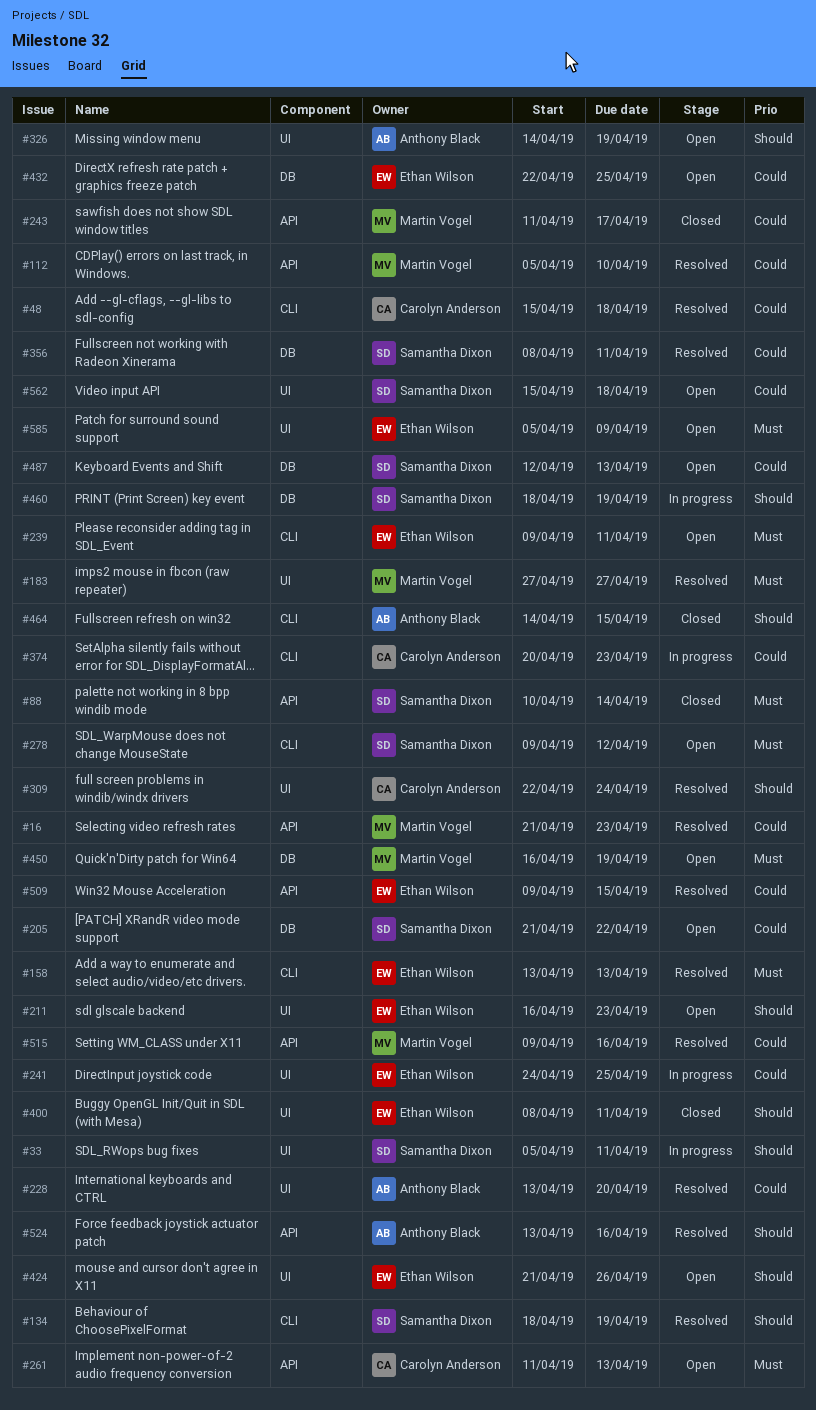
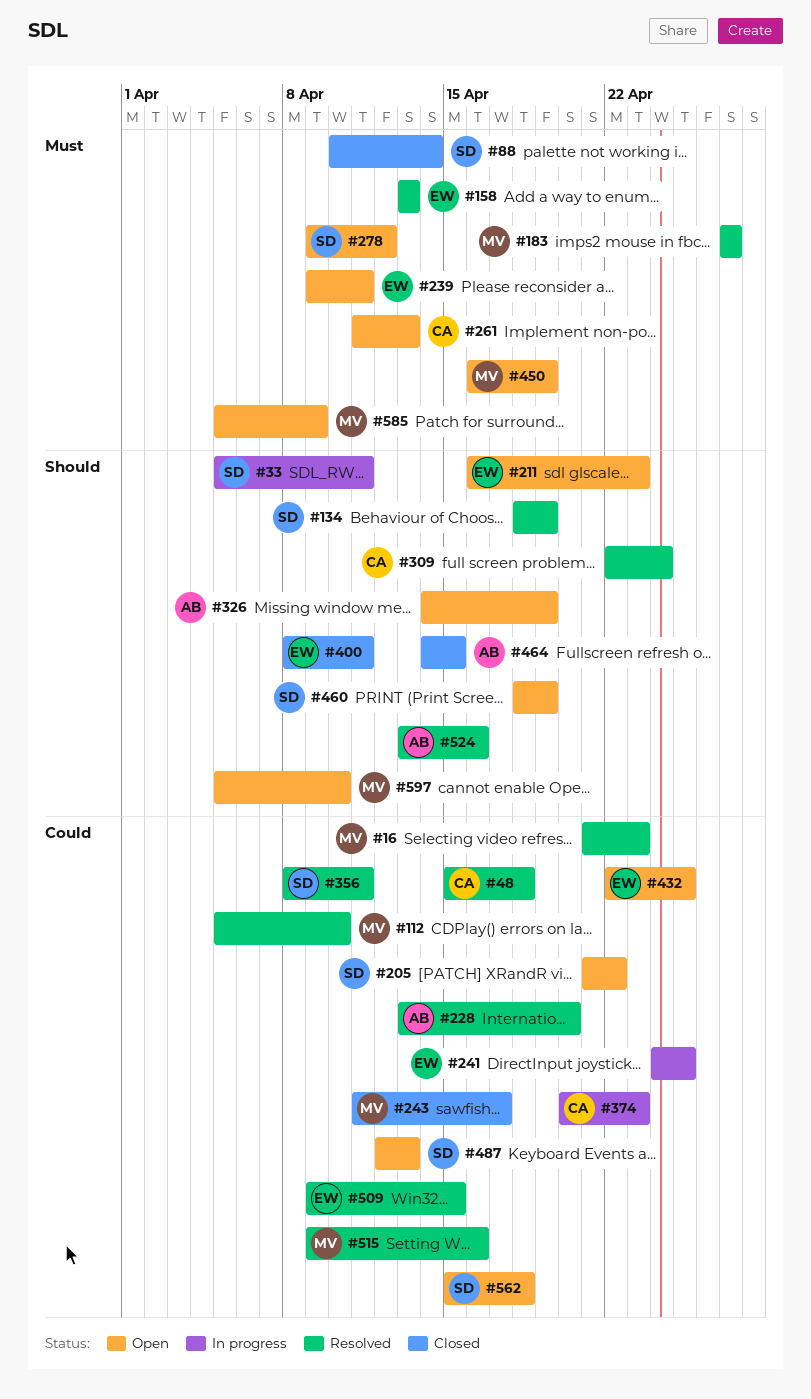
#424: present -> none
#460, status: In progress -> Open
#585, owner: Ethan Wilson -> Martin Vogel
#597: none -> present

